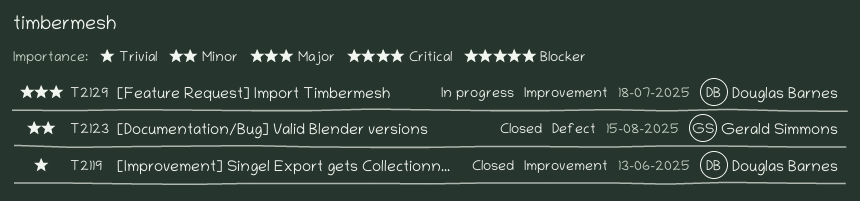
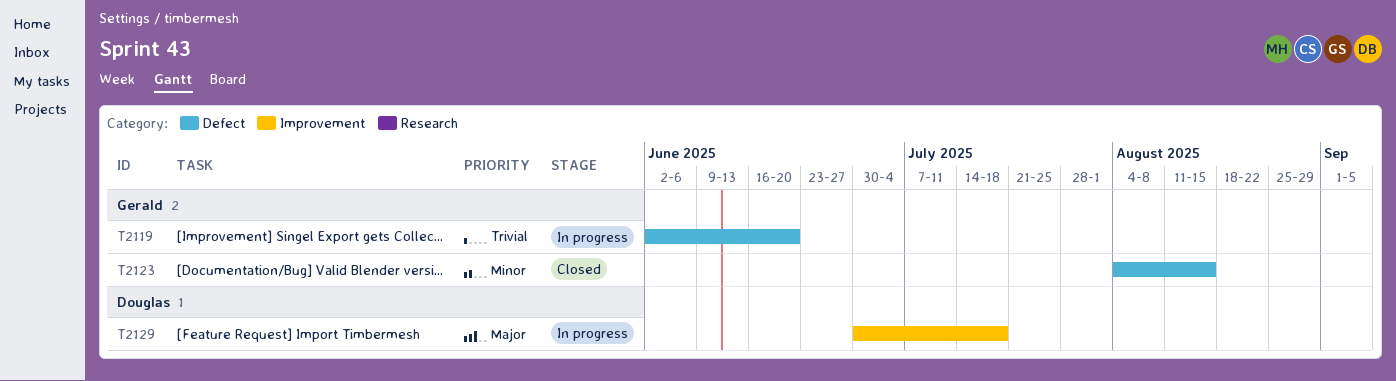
T2119, status: Closed -> In progress
T2119, owner: Douglas Barnes -> Gerald Simmons
T2119, label: Improvement -> Defect
T2119, due: Jun 13 -> Jun 20

